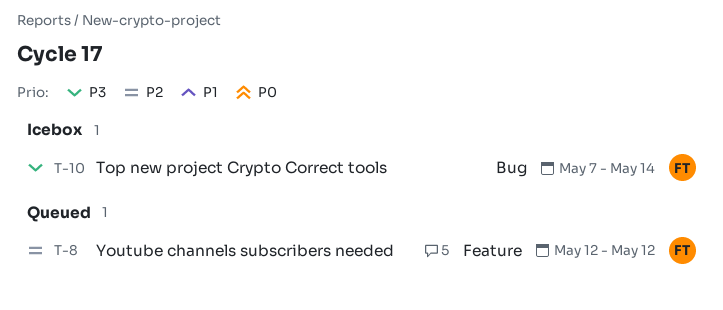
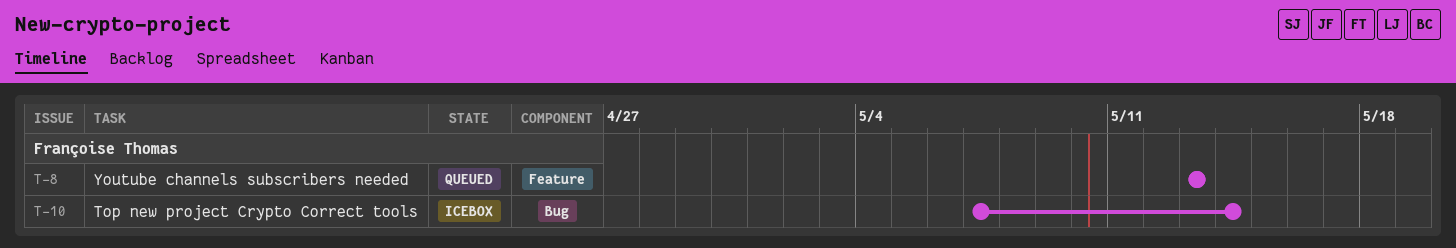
T-8, start: May 12 -> May 13
T-8, due: May 12 -> May 13

